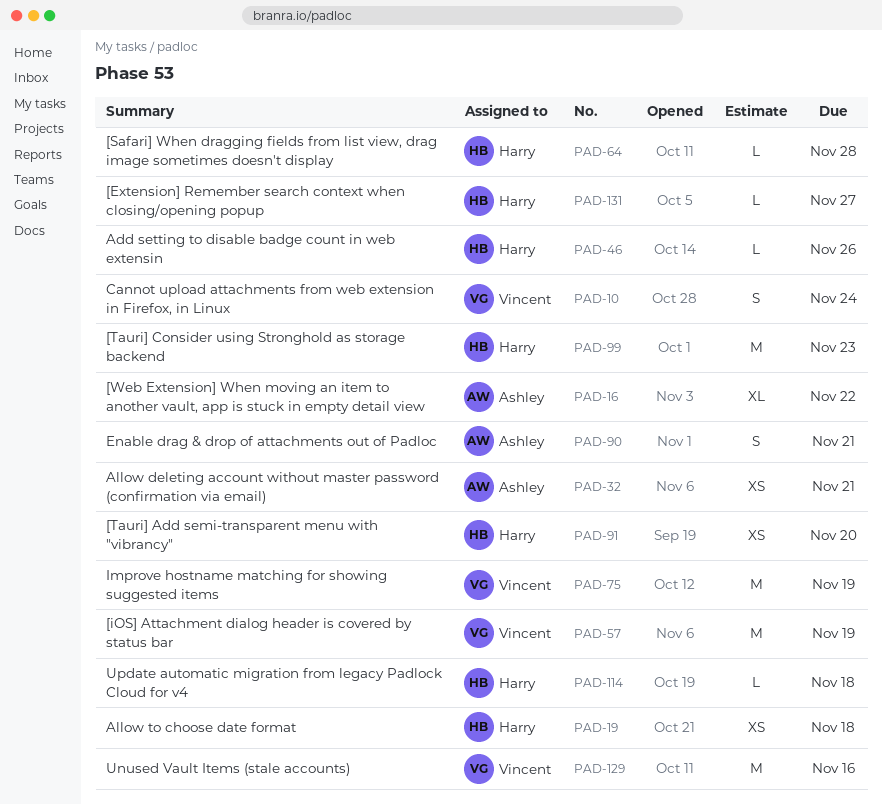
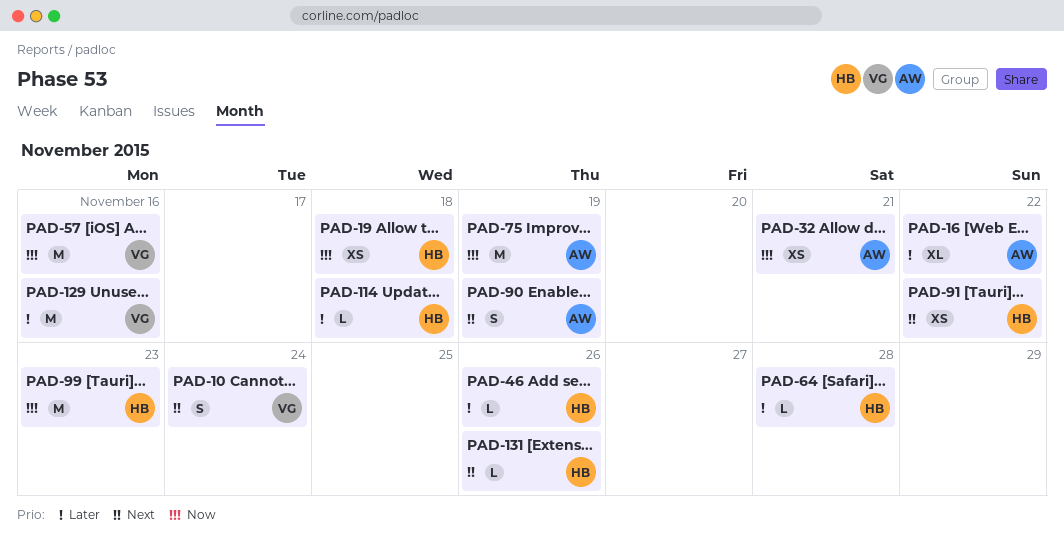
PAD-57, due: Nov 19 -> Nov 16
PAD-75, owner: Vincent -> Ashley
PAD-90, due: Nov 21 -> Nov 19
PAD-91, due: Nov 20 -> Nov 22
PAD-131, due: Nov 27 -> Nov 26

